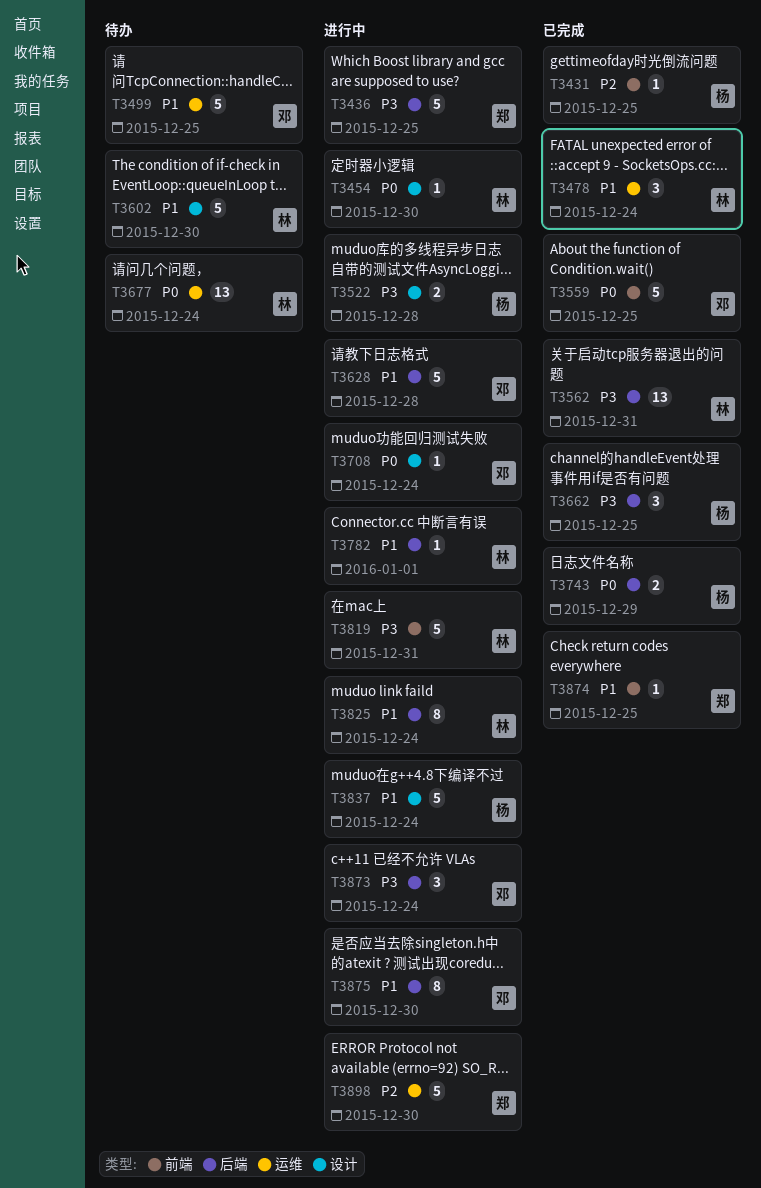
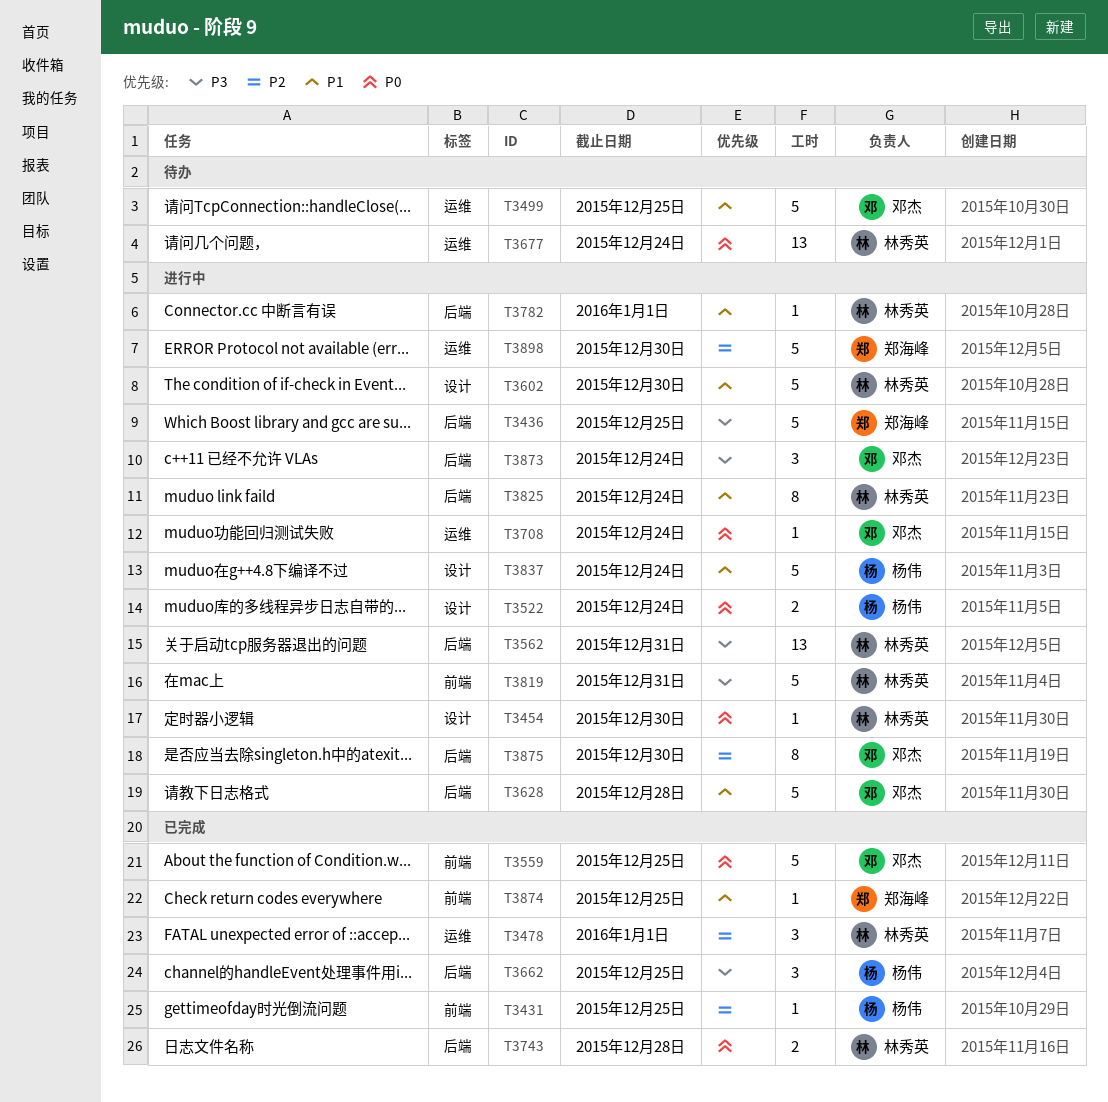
T3478, priority: P1 -> P2
T3478, due: Dec 24 -> Jan 1
T3522, priority: P3 -> P0
T3522, due: Dec 28 -> Dec 24
T3562, status: 已完成 -> 进行中
T3602, status: 待办 -> 进行中
T3708, label: 设计 -> 运维
T3743, owner: 杨伟 -> 林秀英
T3743, due: Dec 29 -> Dec 28
T3875, priority: P1 -> P2

